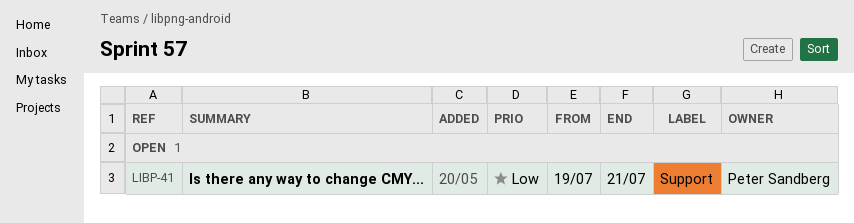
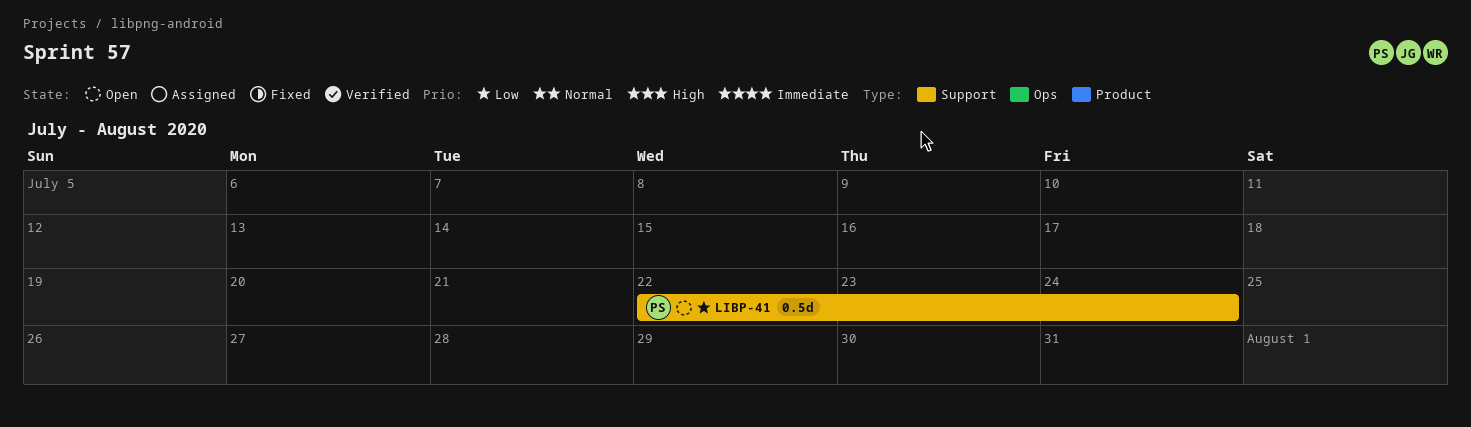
LIBP-41, start: Jul 19 -> Jul 22
LIBP-41, due: Jul 21 -> Jul 24

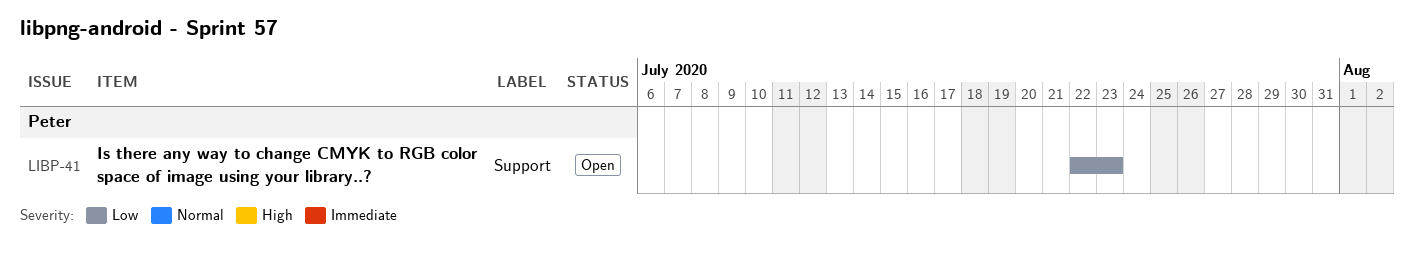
LIBP-41, due: Jul 24 -> Jul 23

